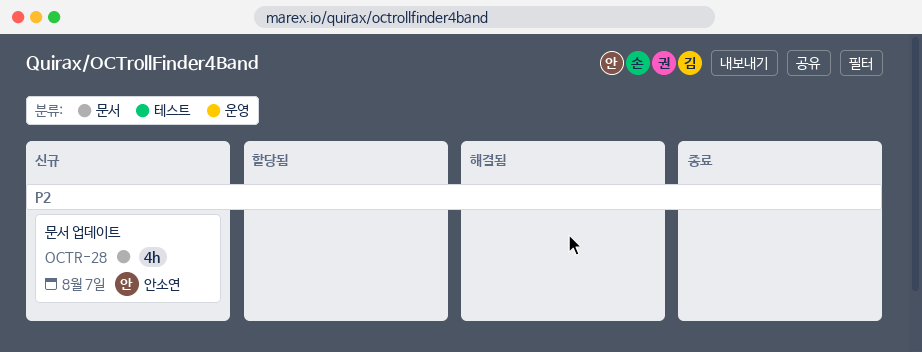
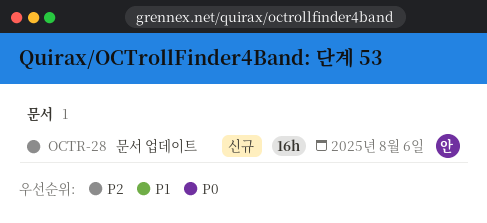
OCTR-28, estimate: 4h -> 16h
OCTR-28, due: Aug 7 -> Aug 6

